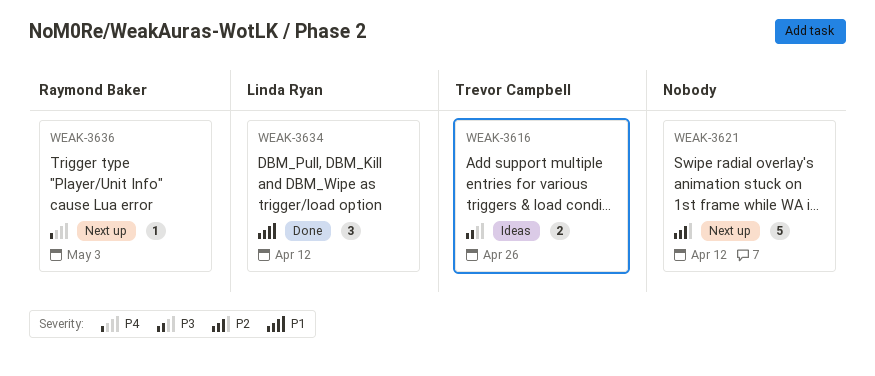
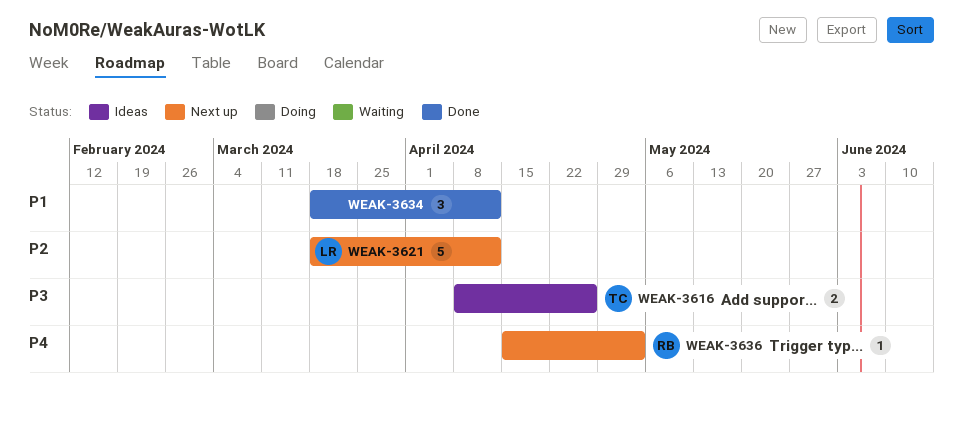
WEAK-3621, owner: none -> Linda Ryan
WEAK-3634, owner: Linda Ryan -> none

